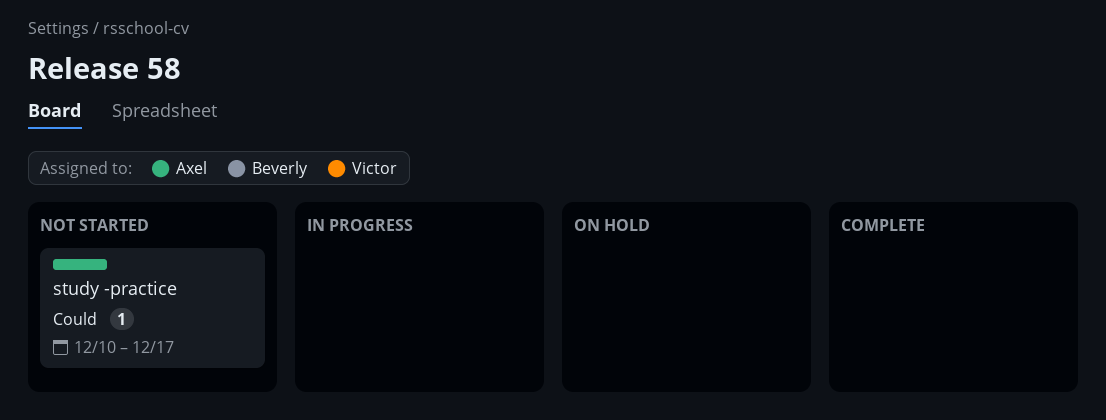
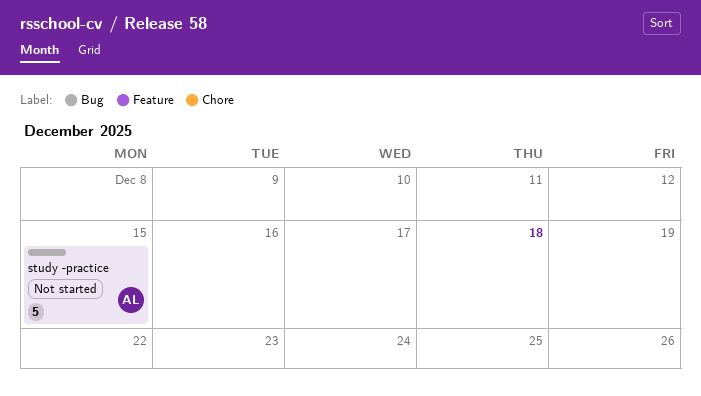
study -practice, estimate: 1 -> 5
study -practice, due: Dec 17 -> Dec 15

